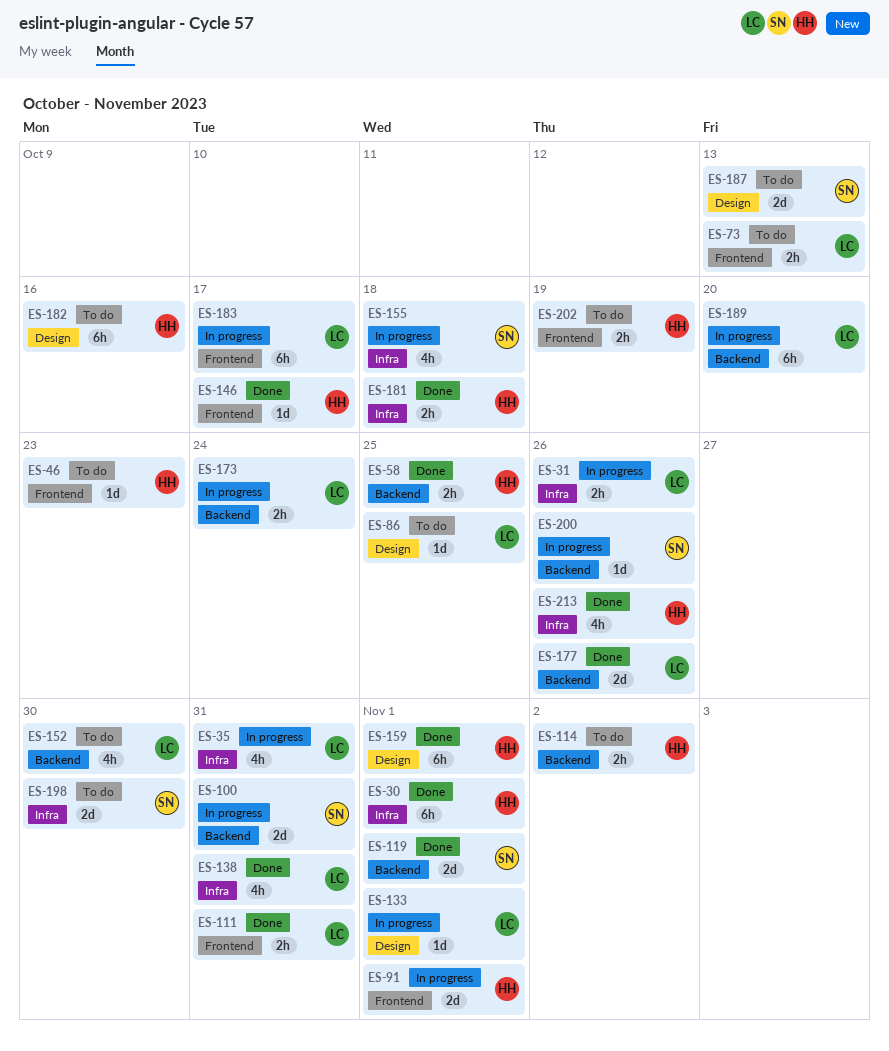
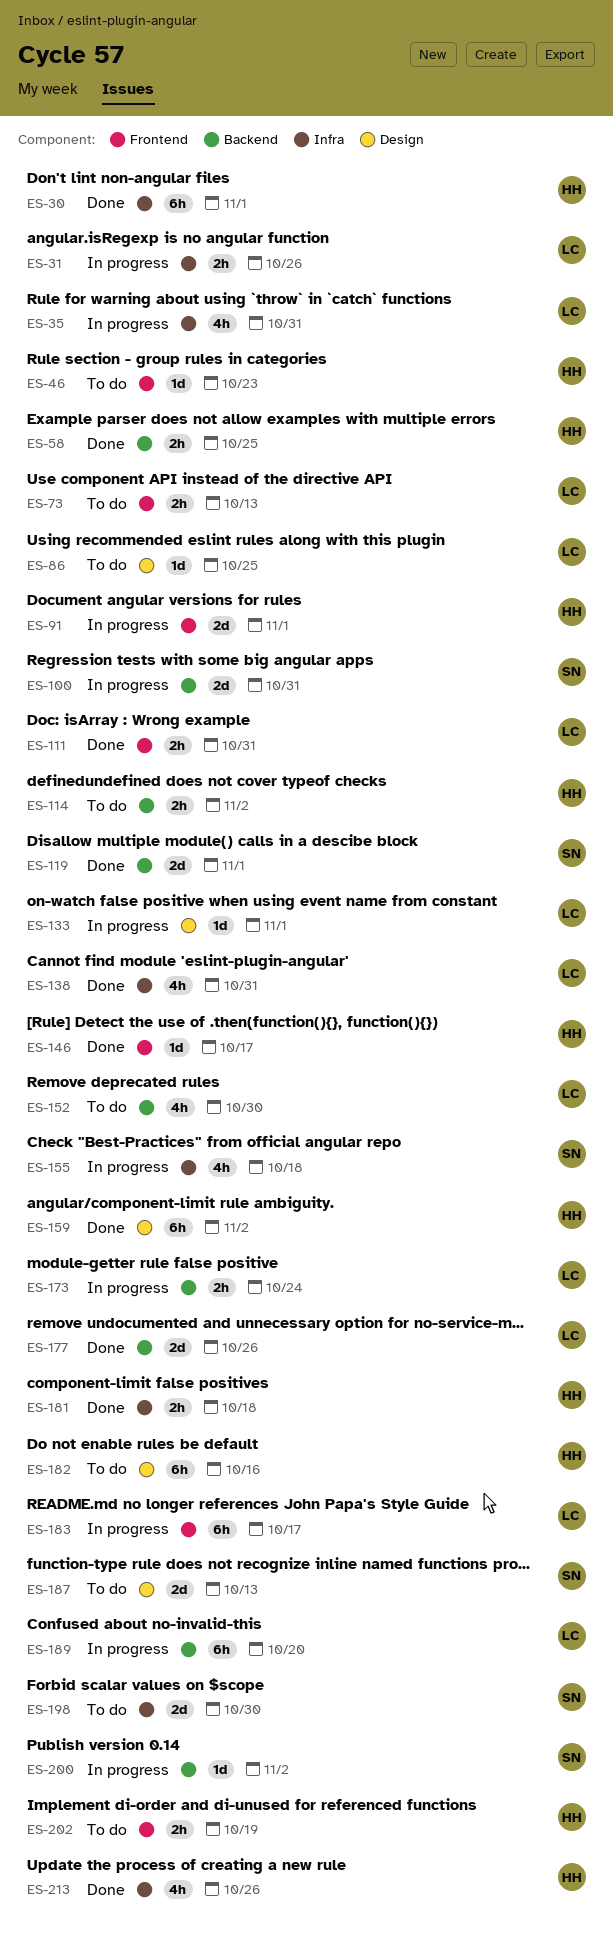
ES-159, due: Nov 1 -> Nov 2
ES-200, due: Oct 26 -> Nov 2

